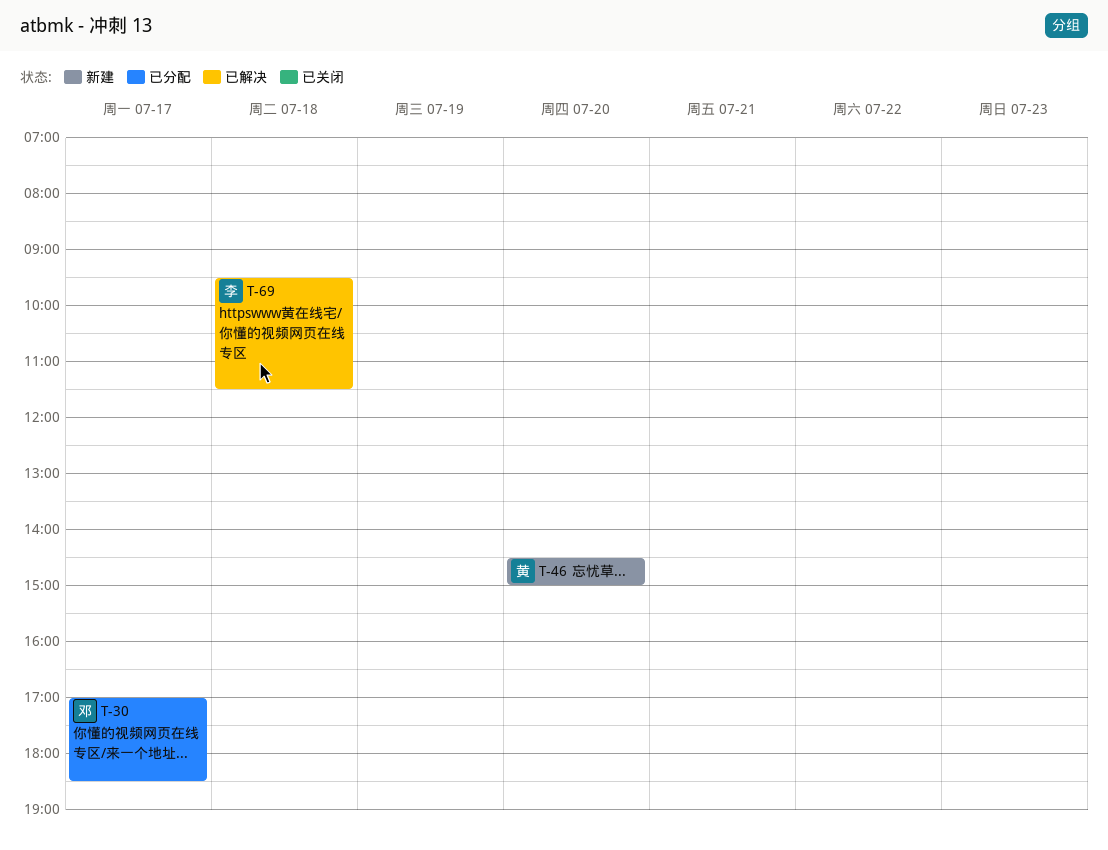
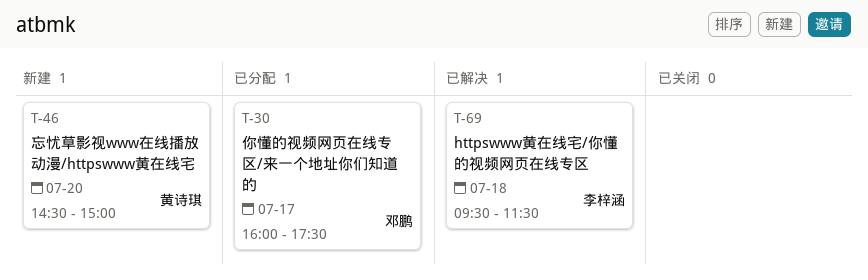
T-30, begins: 17:00 -> 16:00
T-30, ends: 18:30 -> 17:30

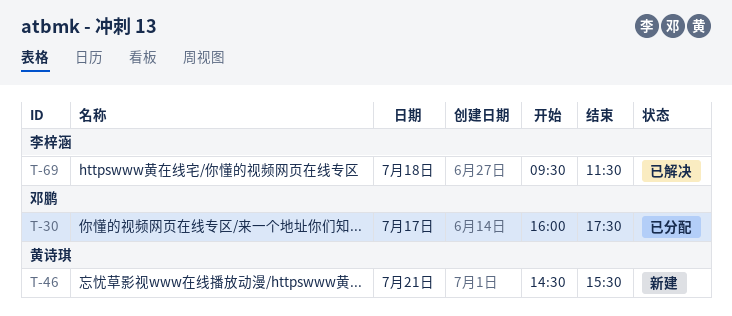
T-46, day: Jul 20 -> Jul 21
T-46, ends: 15:00 -> 15:30

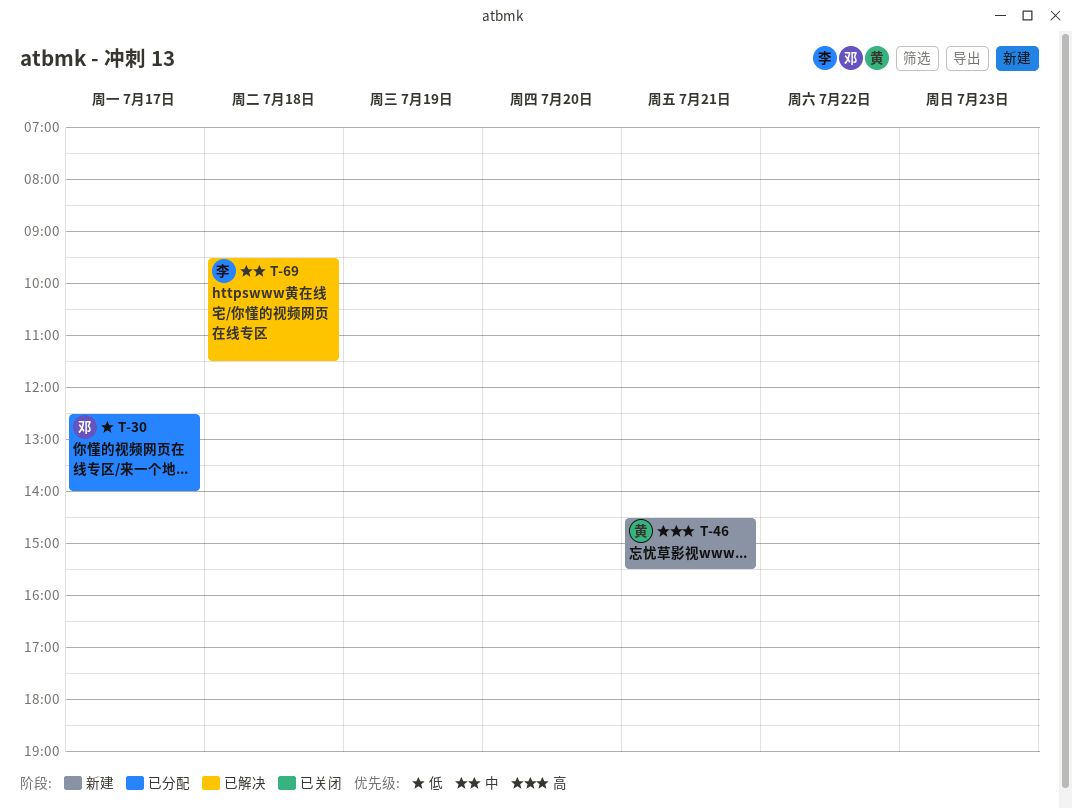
T-30, begins: 16:00 -> 12:30
T-30, ends: 17:30 -> 14:00

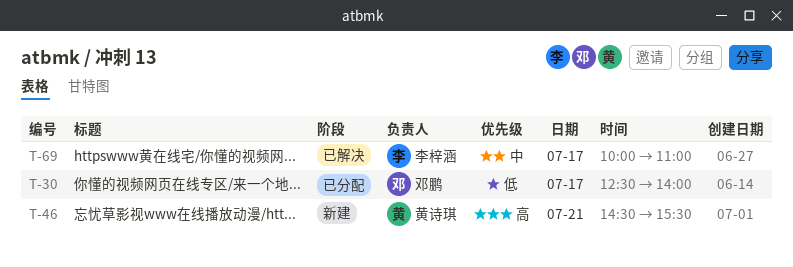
T-69, day: Jul 18 -> Jul 17
T-69, begins: 09:30 -> 10:00
T-69, ends: 11:30 -> 11:00

